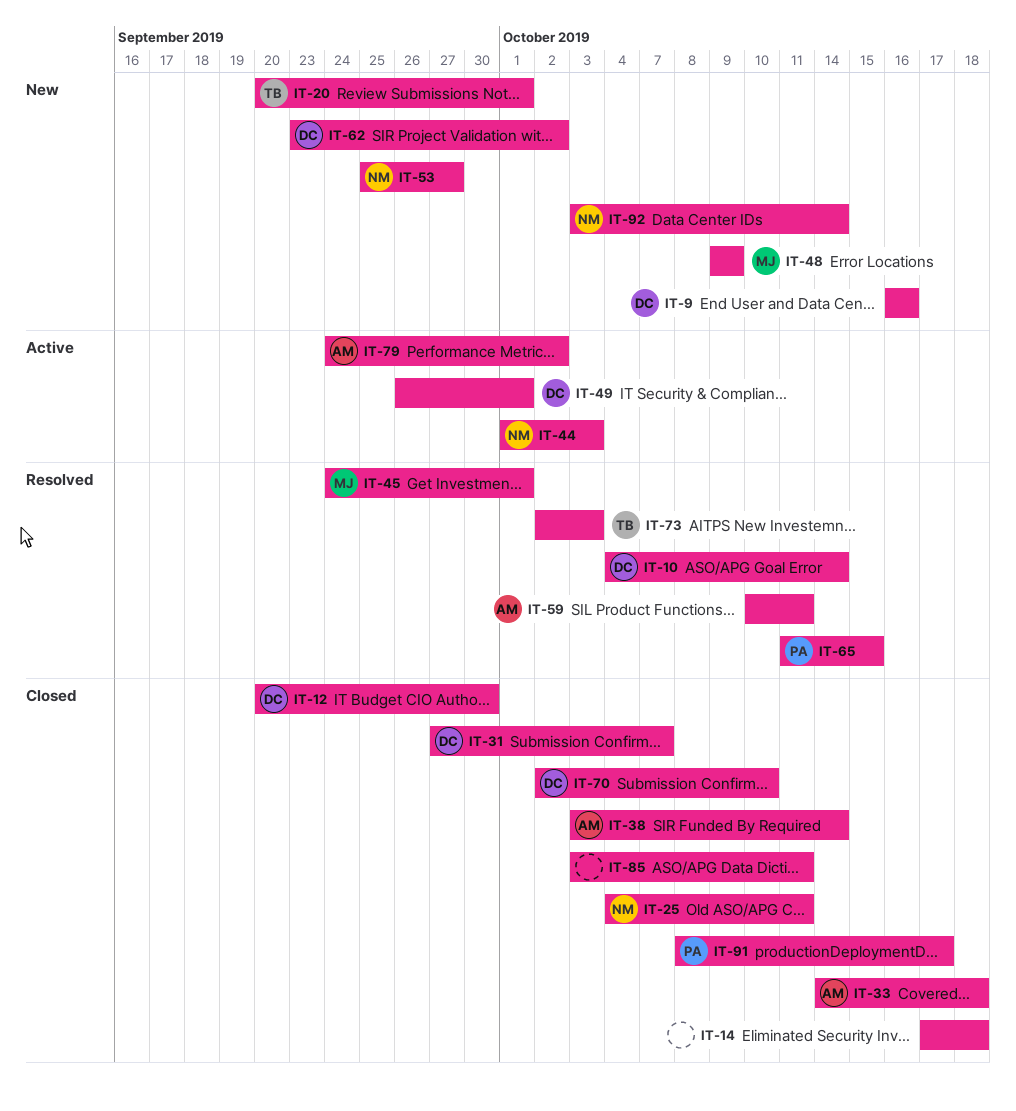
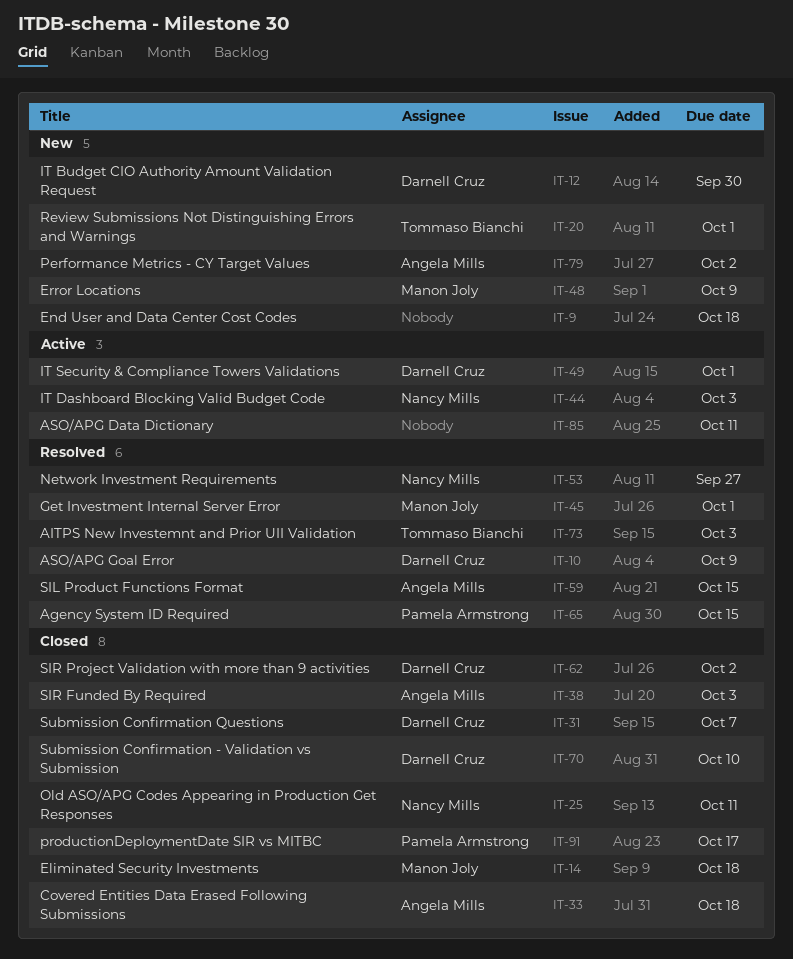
IT-9, owner: Darnell Cruz -> none
IT-9, due: Oct 16 -> Oct 18
IT-10, due: Oct 14 -> Oct 9
IT-12, status: Closed -> New
IT-14, owner: none -> Manon Joly
IT-38, due: Oct 14 -> Oct 3
IT-53, status: New -> Resolved
IT-59, due: Oct 11 -> Oct 15
IT-62, status: New -> Closed
IT-79, status: Active -> New
IT-85, status: Closed -> Active
IT-92: present -> none

